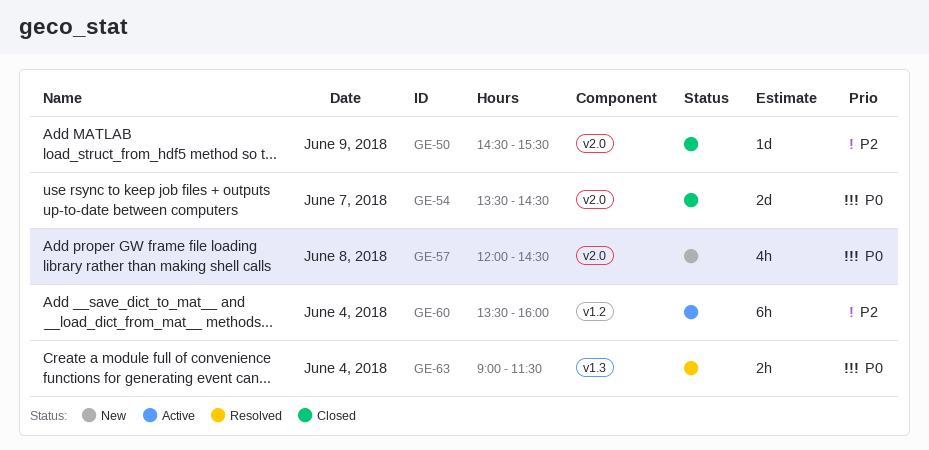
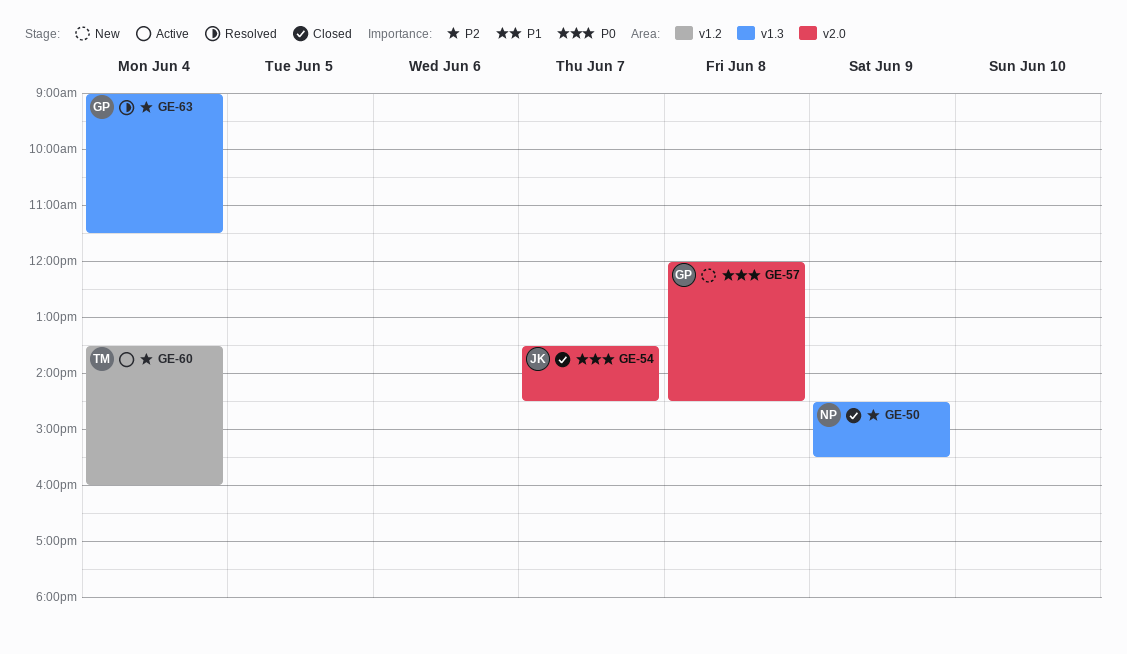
GE-50, label: v2.0 -> v1.3
GE-63, priority: P0 -> P2

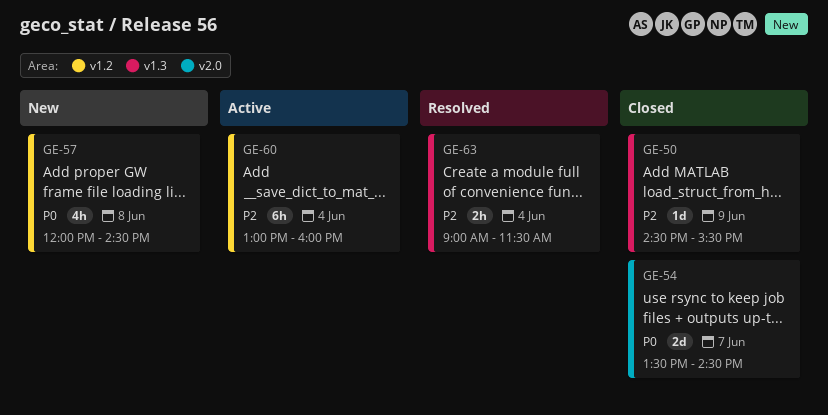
GE-57, label: v2.0 -> v1.2
GE-60, begins: 13:30 -> 13:00

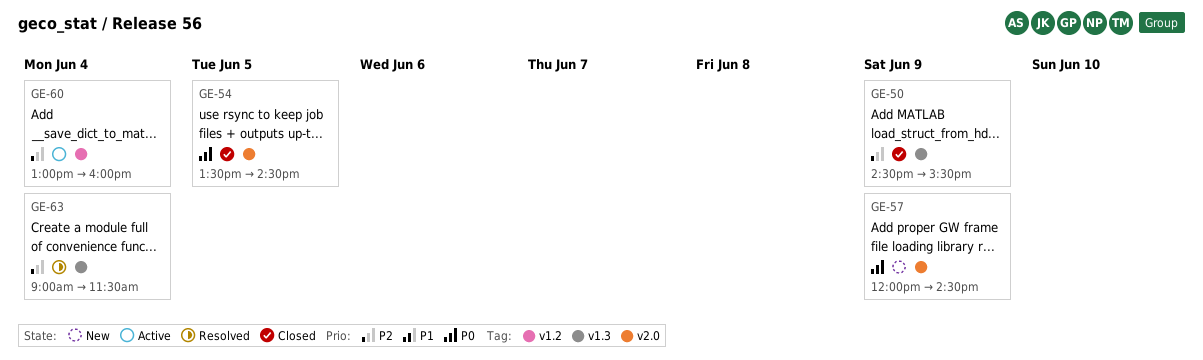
GE-54, day: Jun 7 -> Jun 5
GE-57, label: v1.2 -> v2.0
GE-57, day: Jun 8 -> Jun 9

